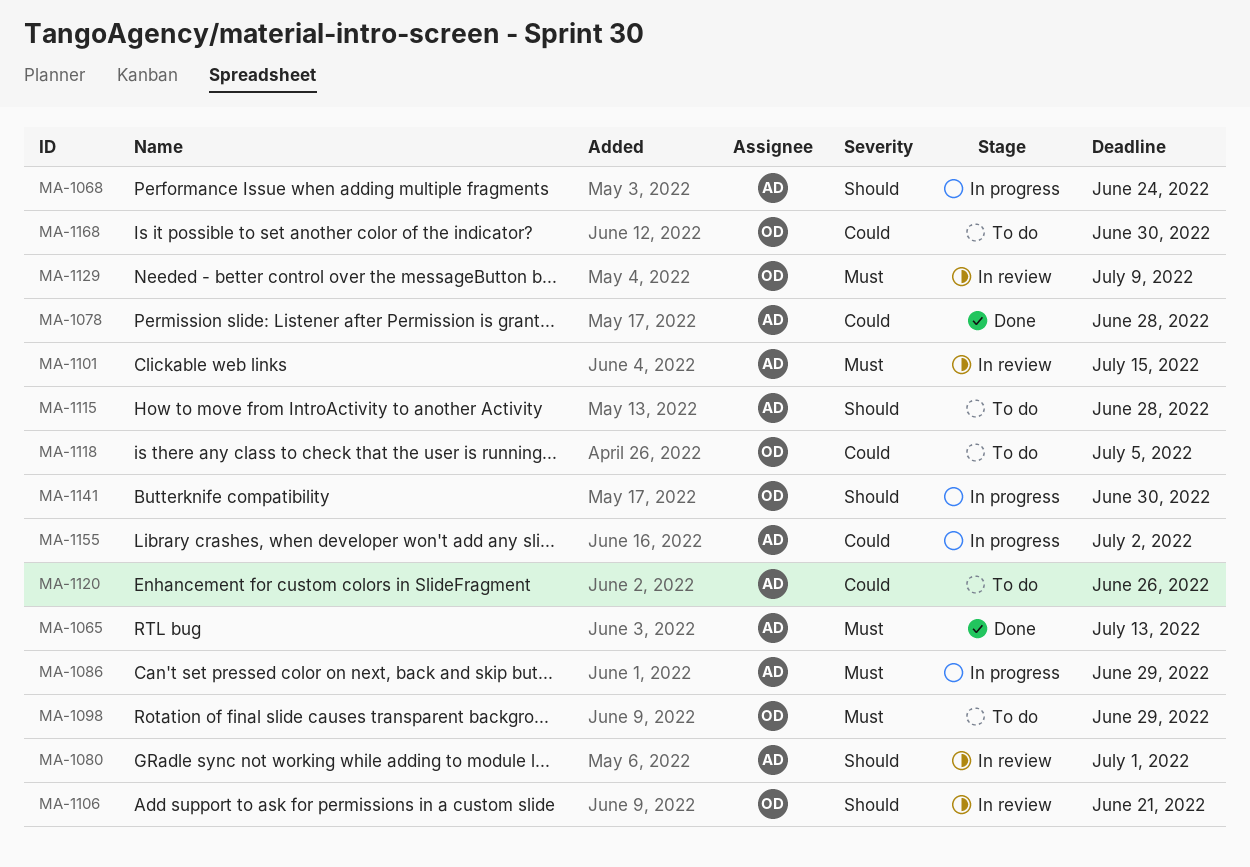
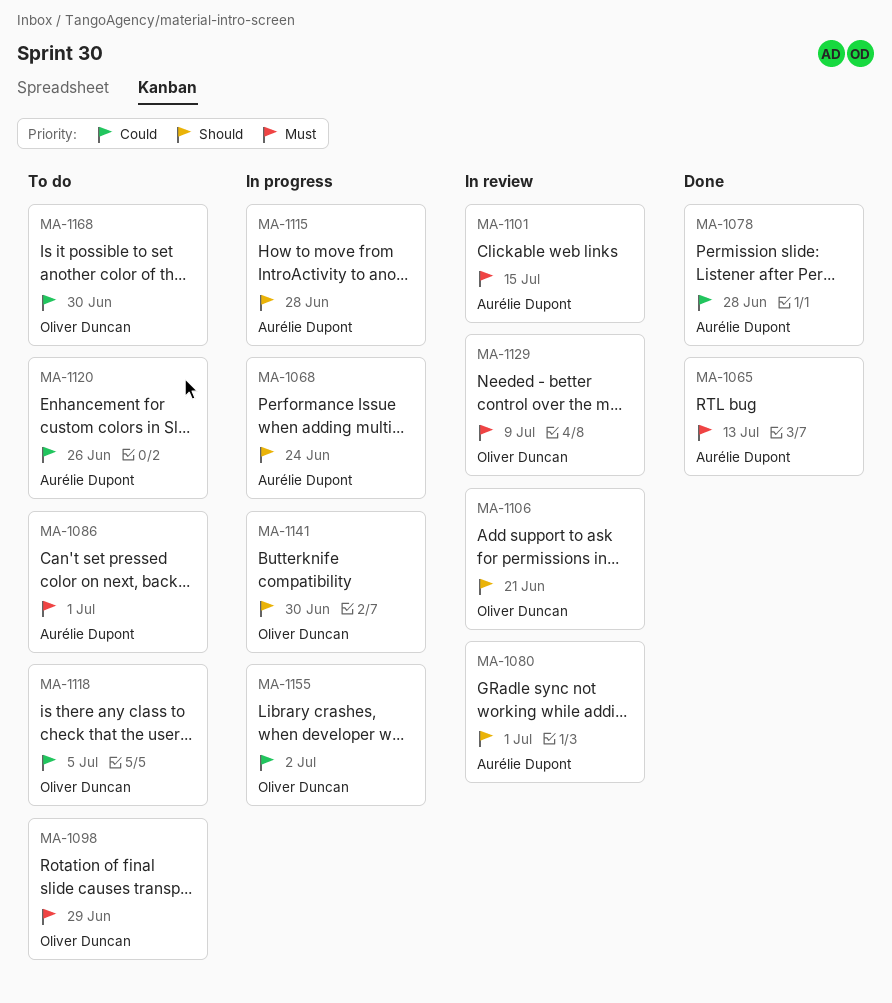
MA-1086, status: In progress -> To do
MA-1086, due: Jun 29 -> Jul 1
MA-1115, status: To do -> In progress
MA-1155, owner: Aurélie Dupont -> Oliver Duncan

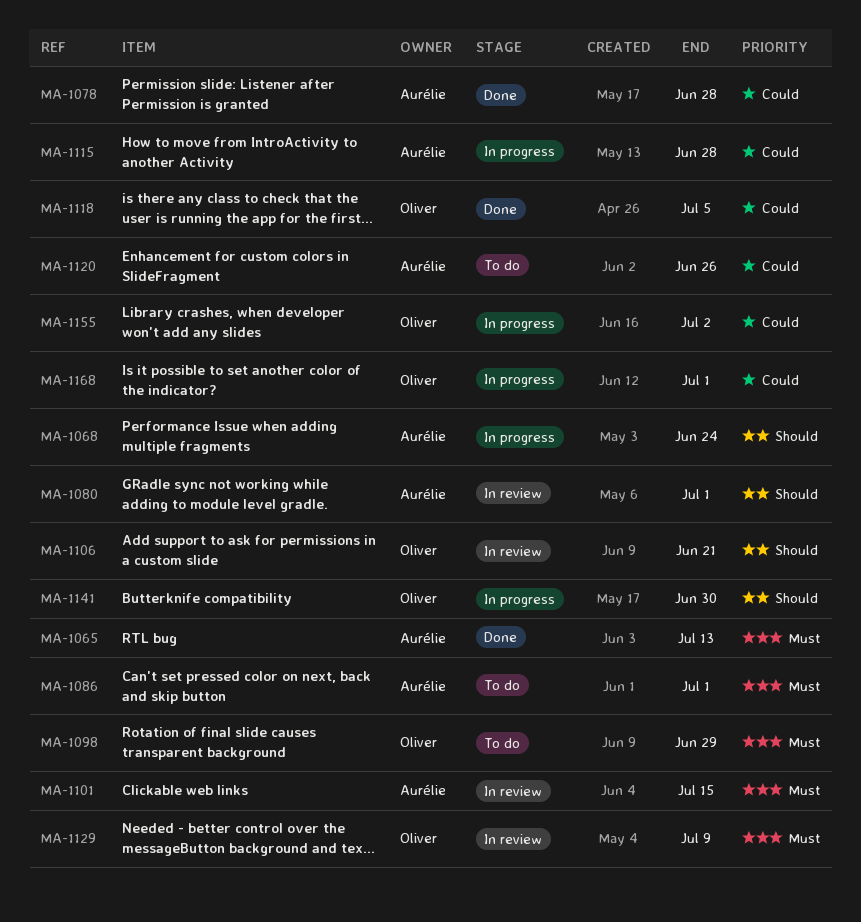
MA-1115, priority: Should -> Could
MA-1118, status: To do -> Done
MA-1168, status: To do -> In progress
MA-1168, due: Jun 30 -> Jul 1

